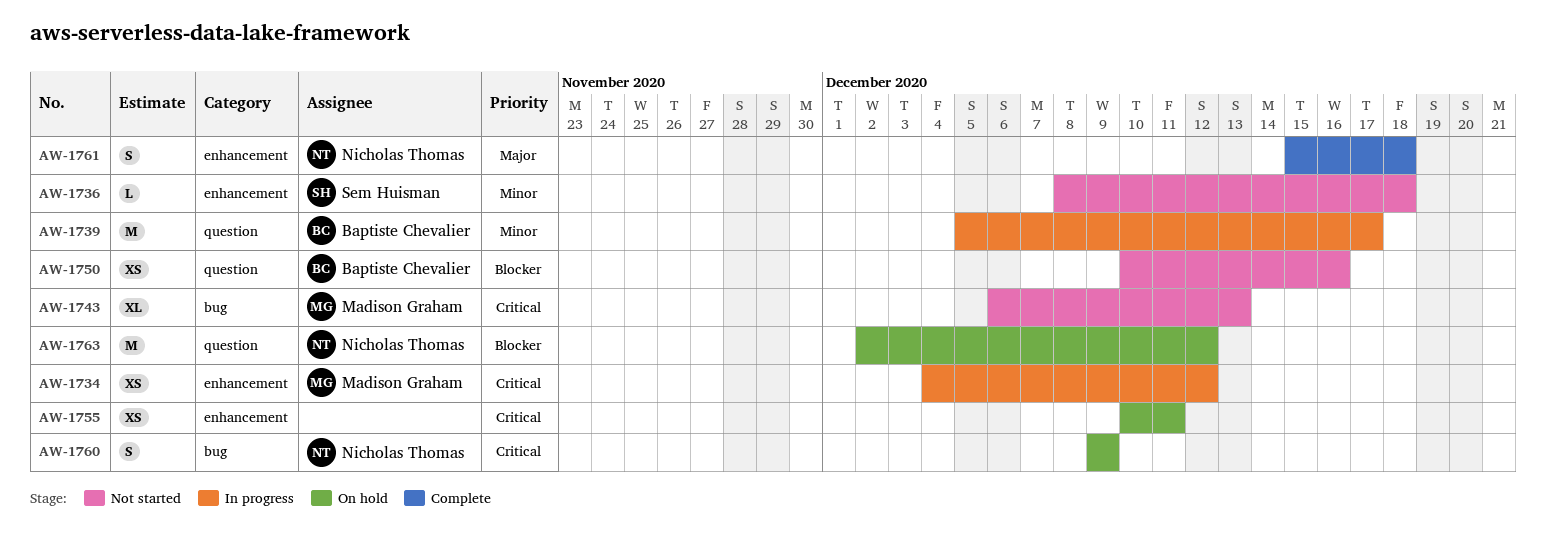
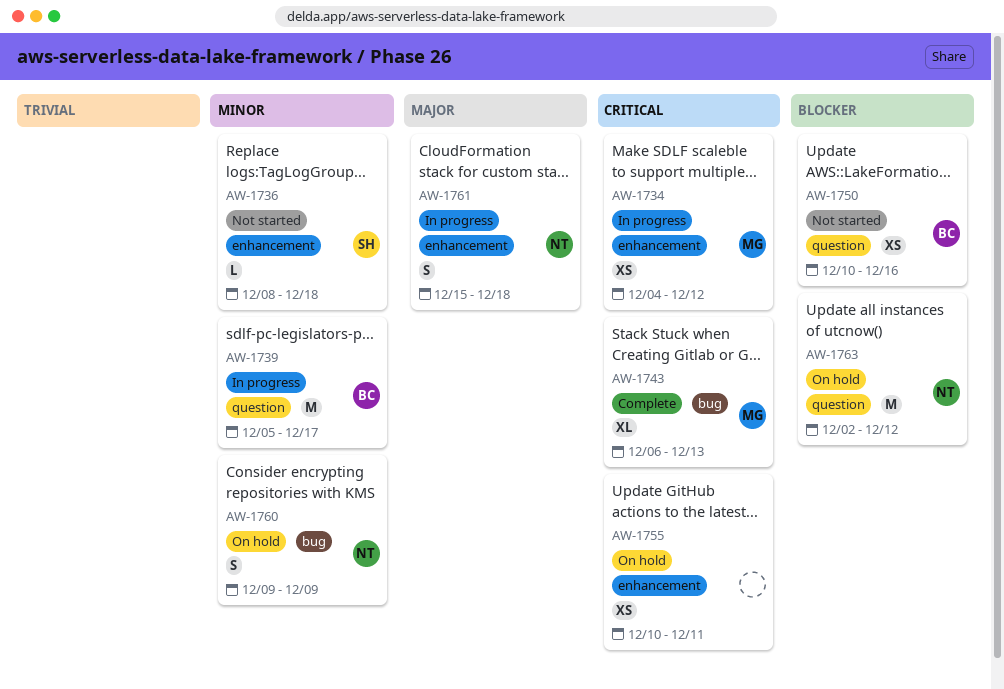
AW-1743, status: Not started -> Complete
AW-1760, priority: Critical -> Minor
AW-1761, status: Complete -> In progress

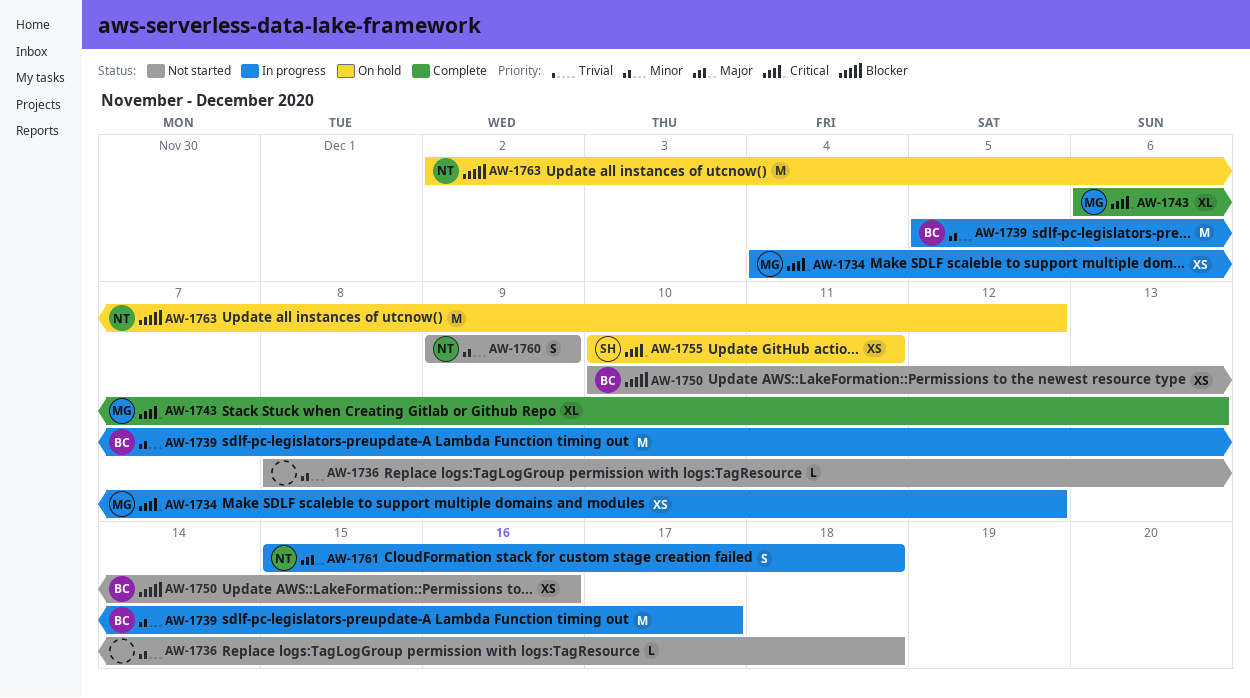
AW-1736, owner: SH -> none
AW-1755, owner: none -> SH
AW-1760, status: On hold -> Not started

